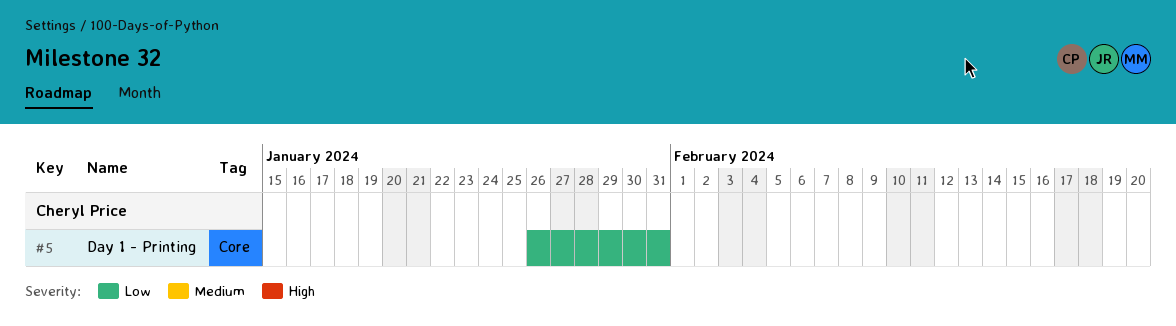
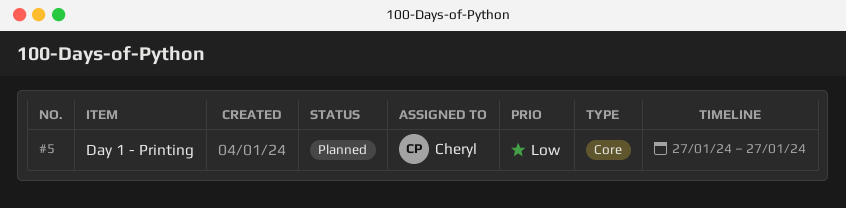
#5, start: Jan 26 -> Jan 27
#5, due: Jan 31 -> Jan 27

